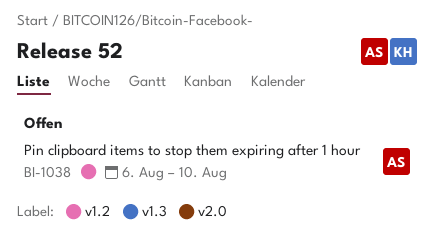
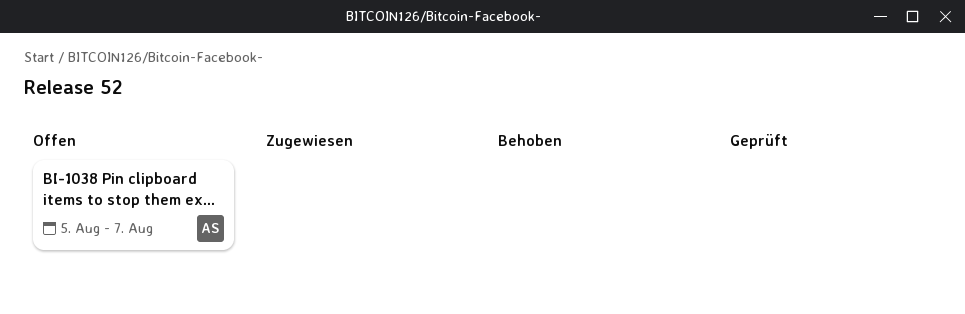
BI-1038, start: Aug 6 -> Aug 5
BI-1038, due: Aug 10 -> Aug 7

